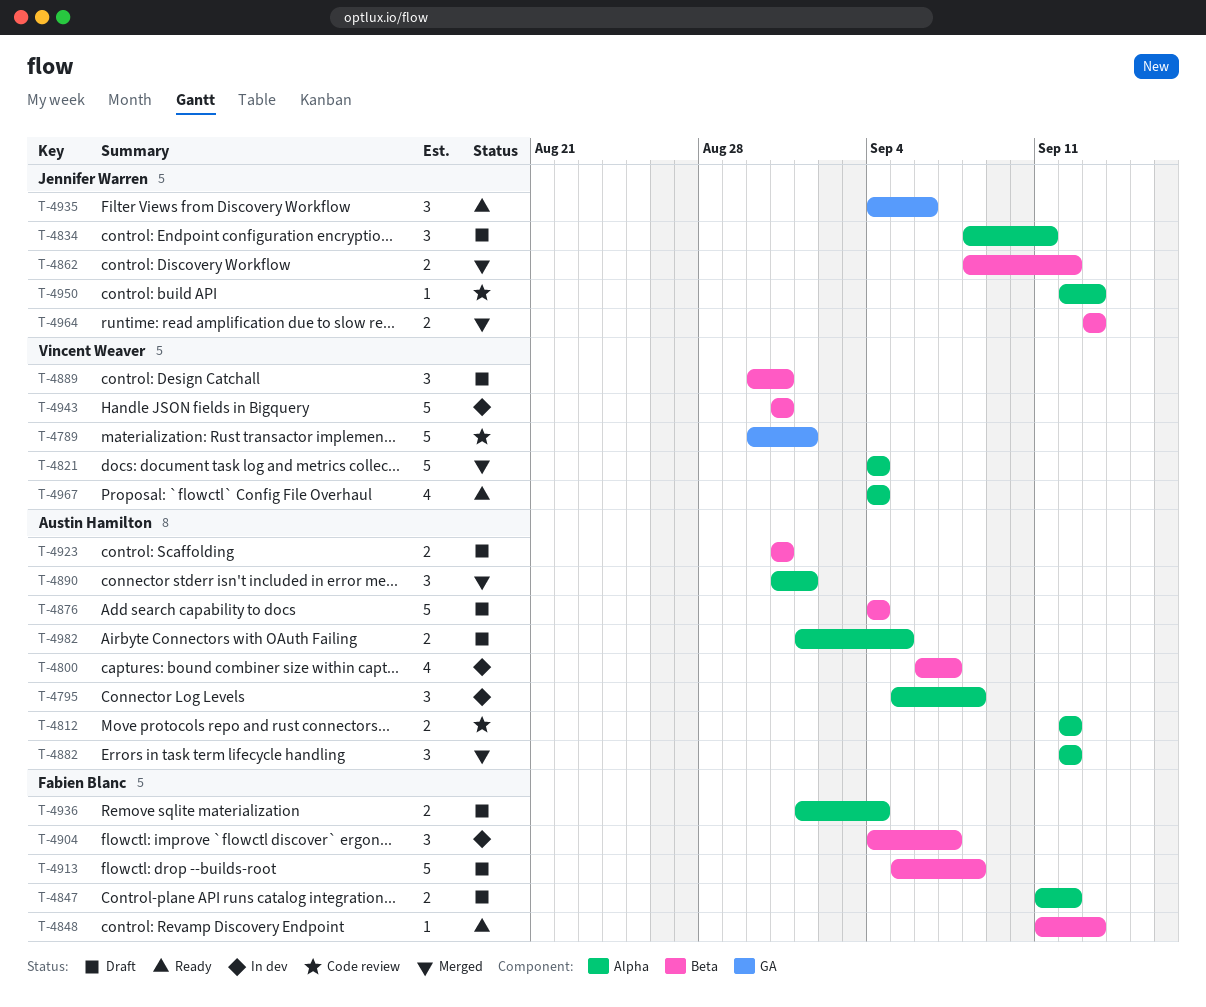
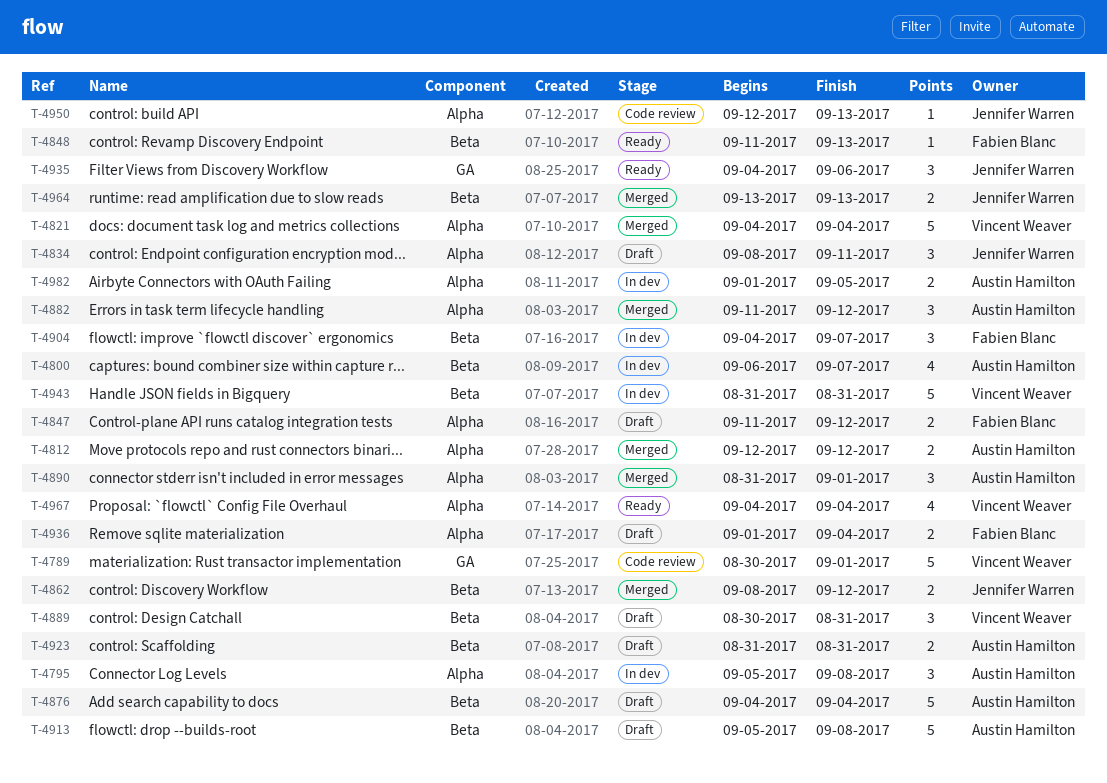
T-4812, status: Code review -> Merged
T-4882, start: Sep 12 -> Sep 11
T-4913, owner: Fabien Blanc -> Austin Hamilton
T-4982, status: Draft -> In dev

